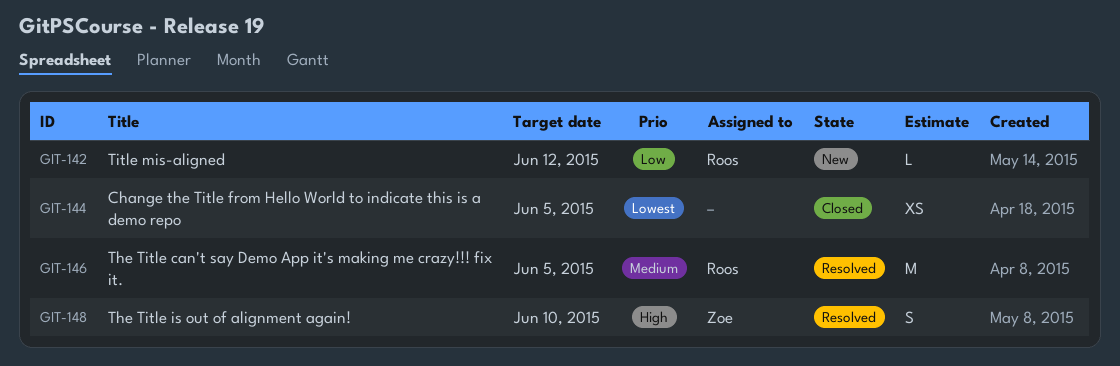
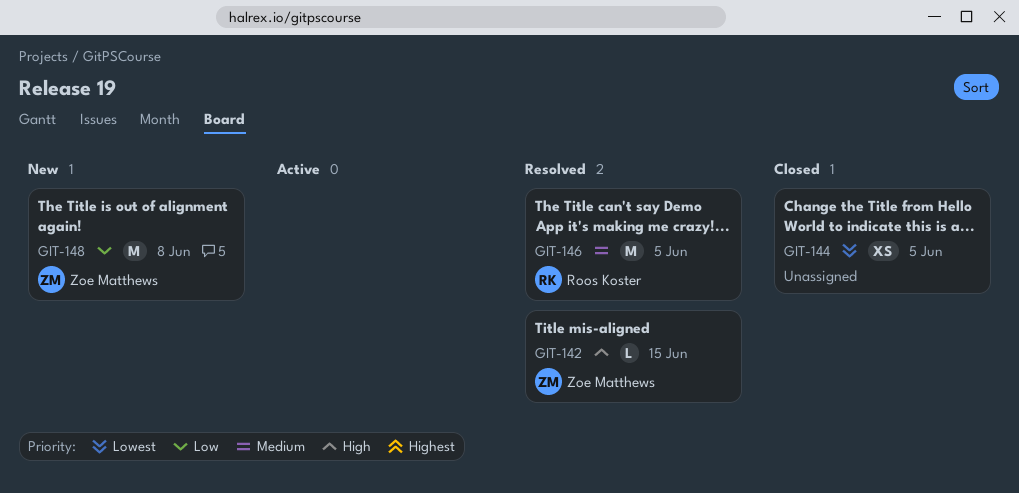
GIT-142, status: New -> Resolved
GIT-142, owner: Roos Koster -> Zoe Matthews
GIT-142, priority: Low -> High
GIT-142, due: Jun 12 -> Jun 15
GIT-148, status: Resolved -> New
GIT-148, priority: High -> Low
GIT-148, estimate: S -> M
GIT-148, due: Jun 10 -> Jun 8

